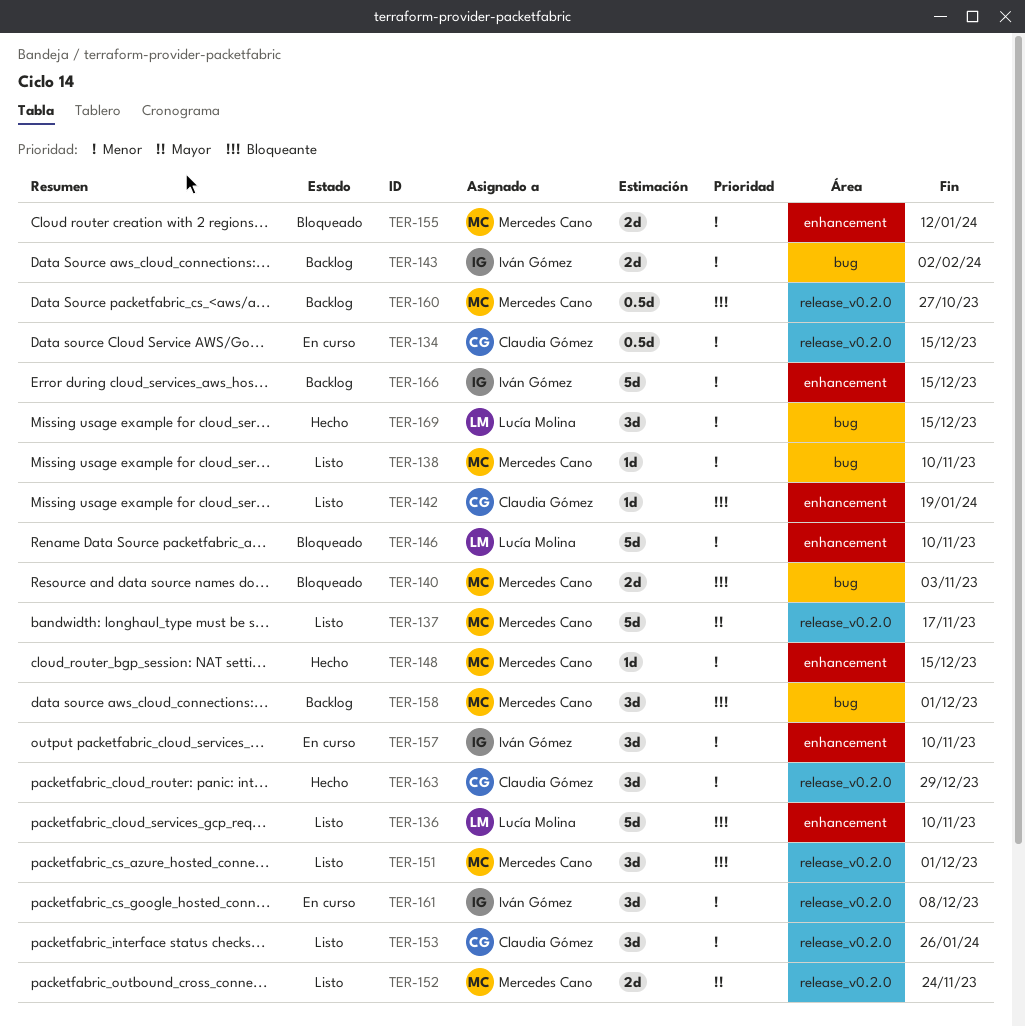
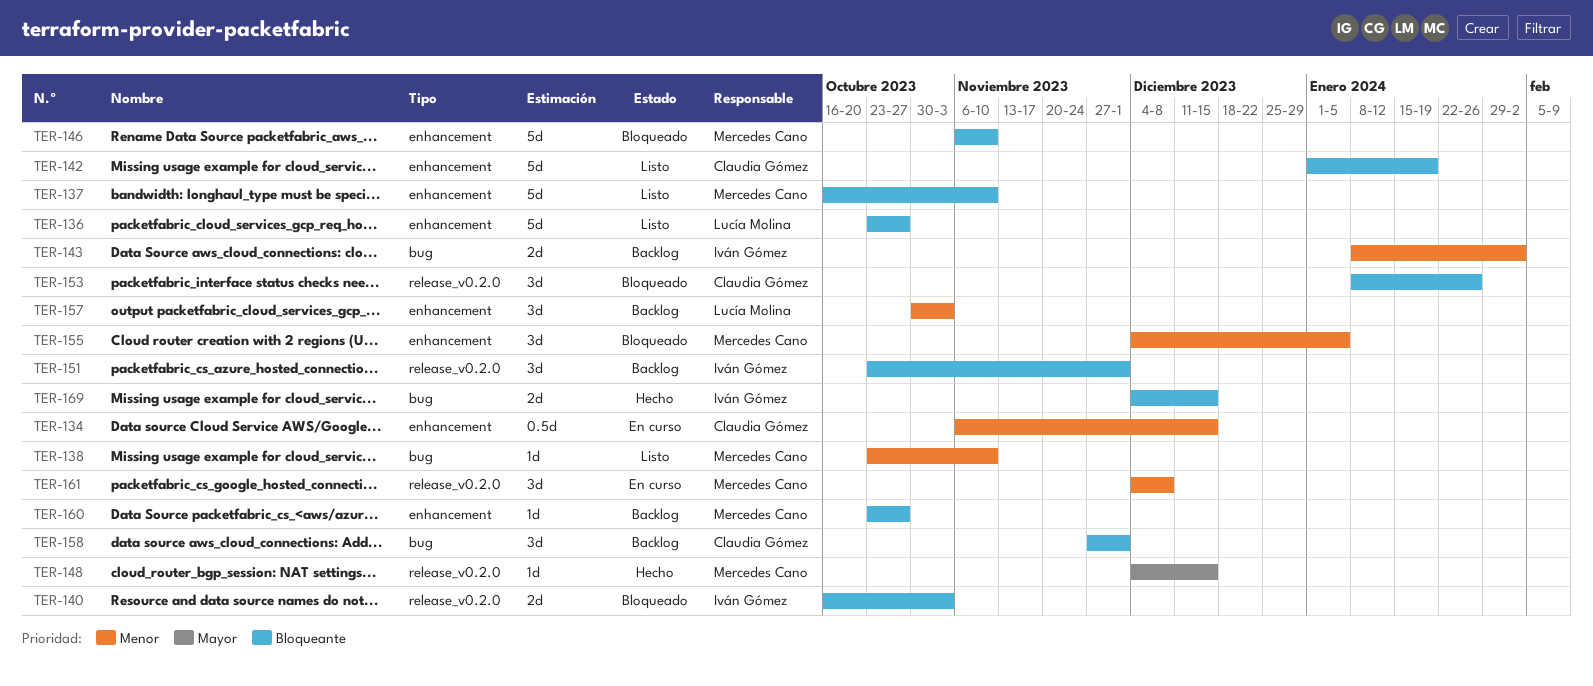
TER-134, label: release_v0.2.0 -> enhancement
TER-136, due: Nov 10 -> Oct 27
TER-137, priority: Mayor -> Bloqueante
TER-137, label: release_v0.2.0 -> enhancement
TER-137, due: Nov 17 -> Nov 10
TER-140, owner: Mercedes Cano -> Iván Gómez
TER-140, label: bug -> release_v0.2.0
TER-142, estimate: 1d -> 5d
TER-146, owner: Lucía Molina -> Mercedes Cano
TER-146, priority: Menor -> Bloqueante
TER-148, priority: Menor -> Mayor
TER-148, label: enhancement -> release_v0.2.0
TER-151, status: Listo -> Backlog
TER-151, owner: Mercedes Cano -> Iván Gómez
TER-152: present -> none
TER-153, status: Listo -> Bloqueado
TER-153, priority: Menor -> Bloqueante
TER-155, estimate: 2d -> 3d
TER-155, due: Jan 12 -> Jan 5
TER-157, status: En curso -> Backlog
TER-157, owner: Iván Gómez -> Lucía Molina
TER-157, due: Nov 10 -> Nov 3
TER-158, owner: Mercedes Cano -> Claudia Gómez
TER-160, label: release_v0.2.0 -> enhancement
TER-160, estimate: 0.5d -> 1d
TER-161, owner: Iván Gómez -> Mercedes Cano
TER-163: present -> none
TER-166: present -> none
TER-169, owner: Lucía Molina -> Iván Gómez
TER-169, priority: Menor -> Bloqueante
TER-169, estimate: 3d -> 2d

